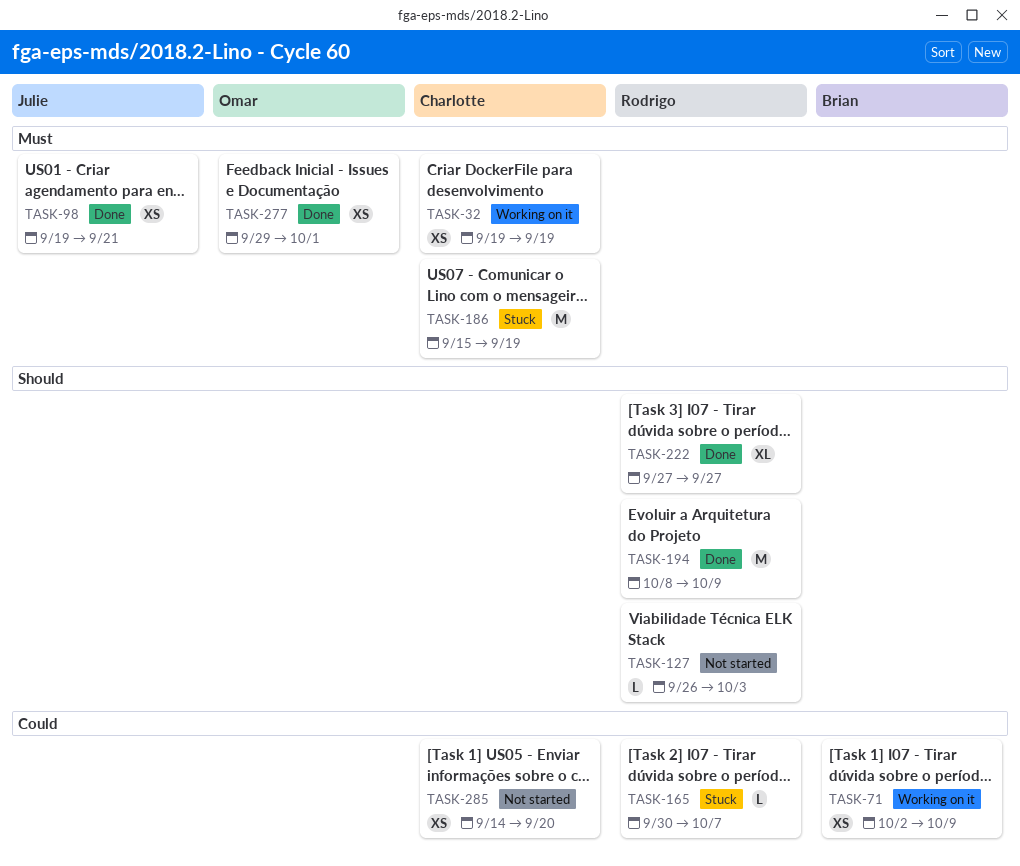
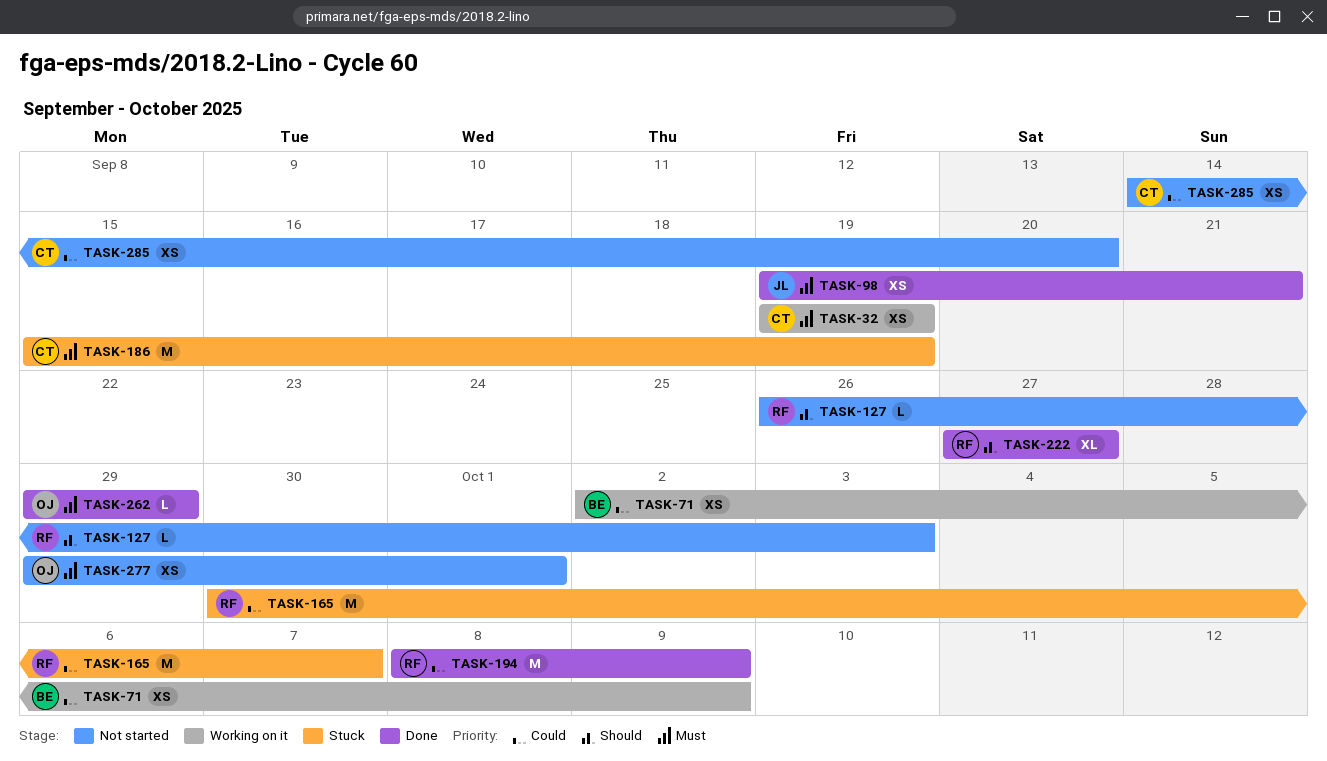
TASK-165, estimate: L -> M
TASK-194, priority: Should -> Could
TASK-262: none -> present
TASK-277, status: Done -> Not started

